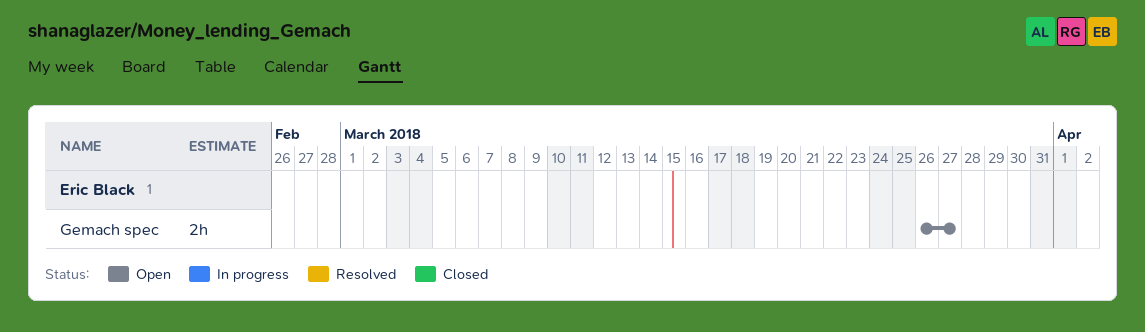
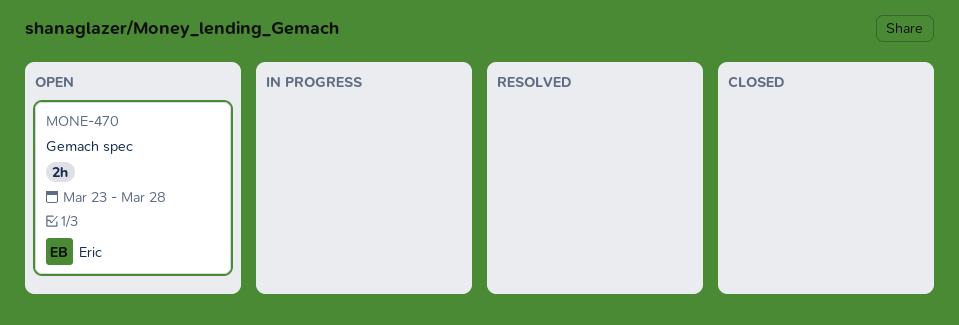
Gemach spec, start: Mar 26 -> Mar 23
Gemach spec, due: Mar 27 -> Mar 28

